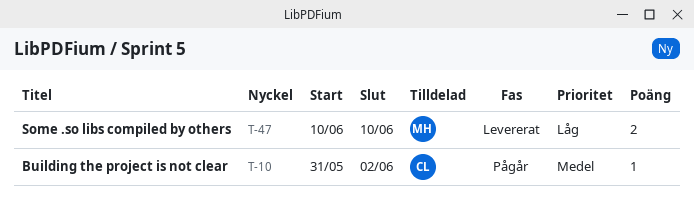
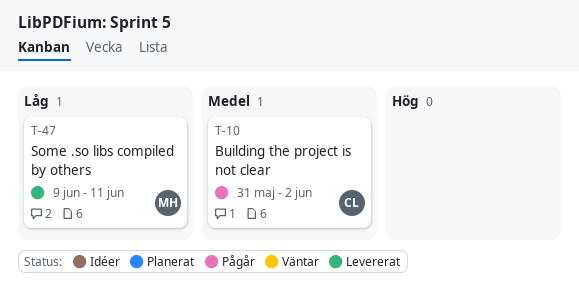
T-47, start: Jun 10 -> Jun 9
T-47, due: Jun 10 -> Jun 11

